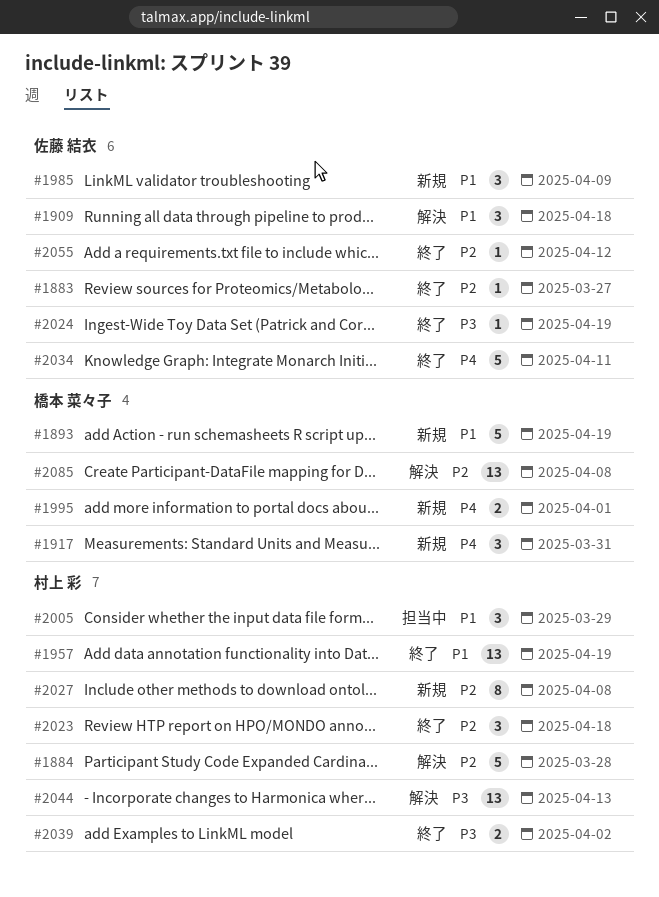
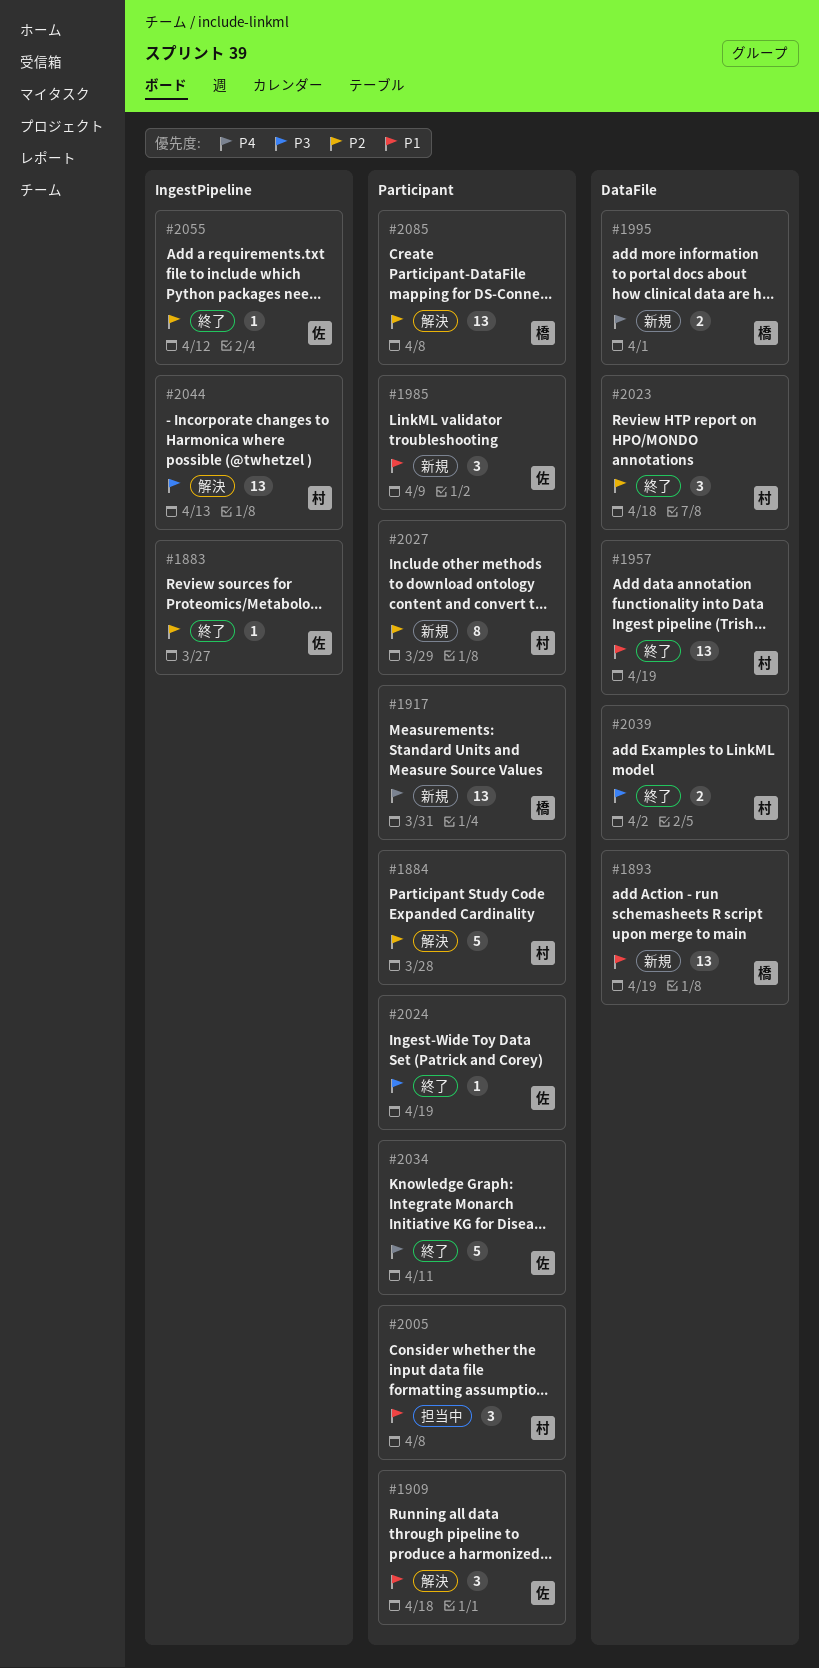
#1893, estimate: 5 -> 13
#1917, estimate: 3 -> 13
#2005, due: Mar 29 -> Apr 8
#2027, due: Apr 8 -> Mar 29

